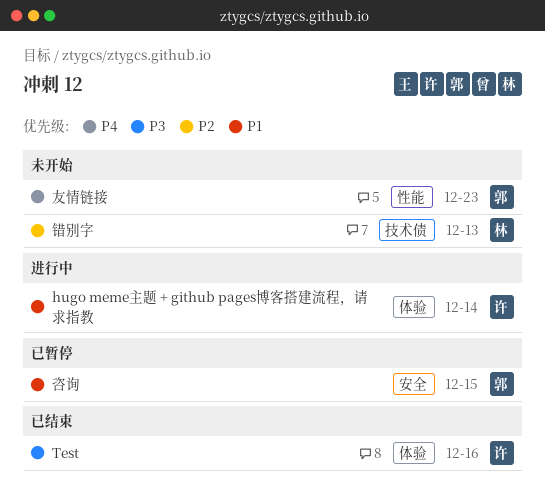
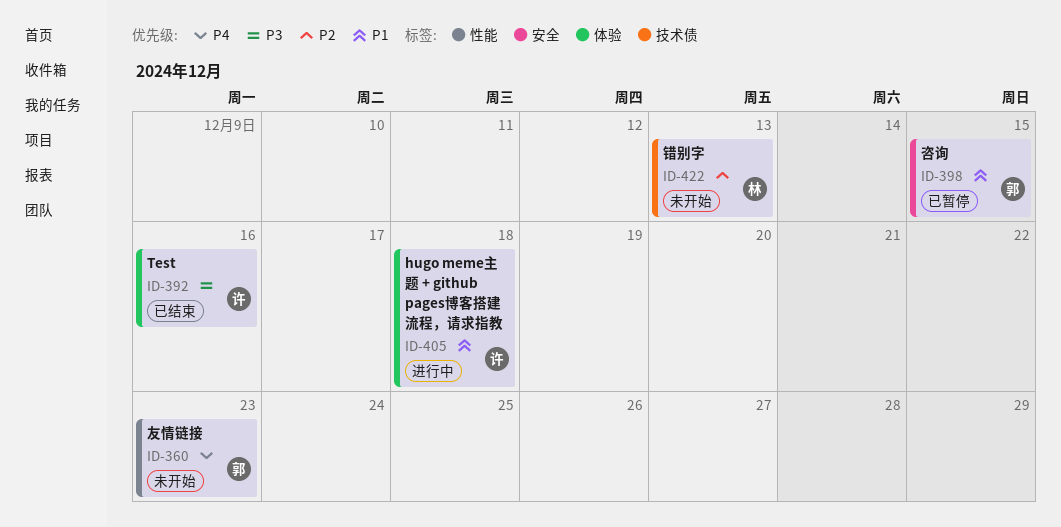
hugo meme主题 + github pages博客搭建流程，请求指教, due: Dec 14 -> Dec 18

